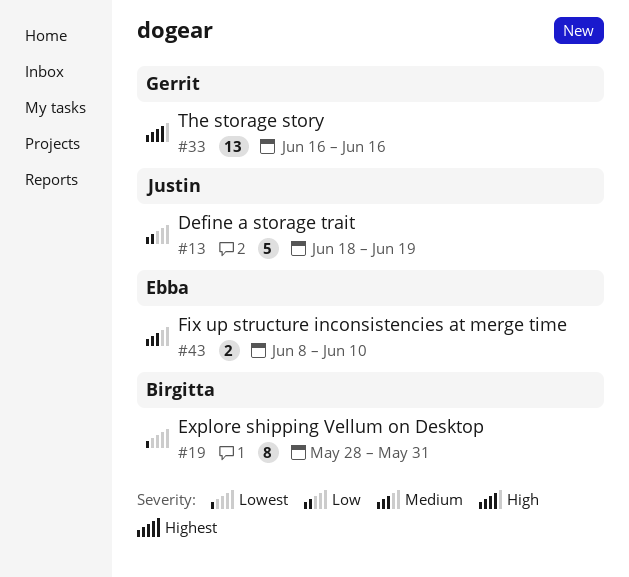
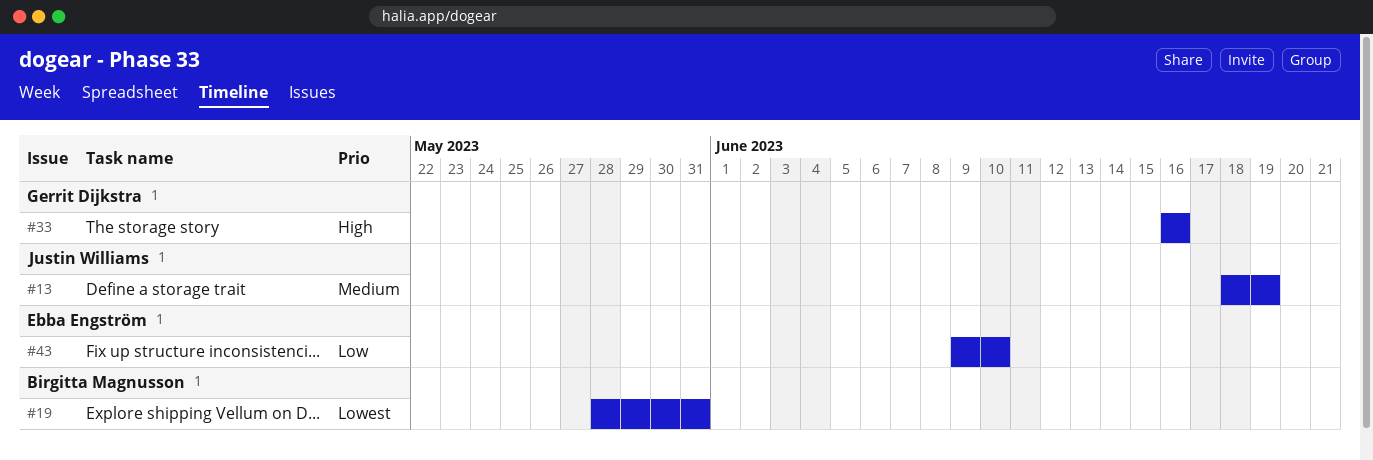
#13, priority: Low -> Medium
#43, priority: Medium -> Low
#43, start: Jun 8 -> Jun 9

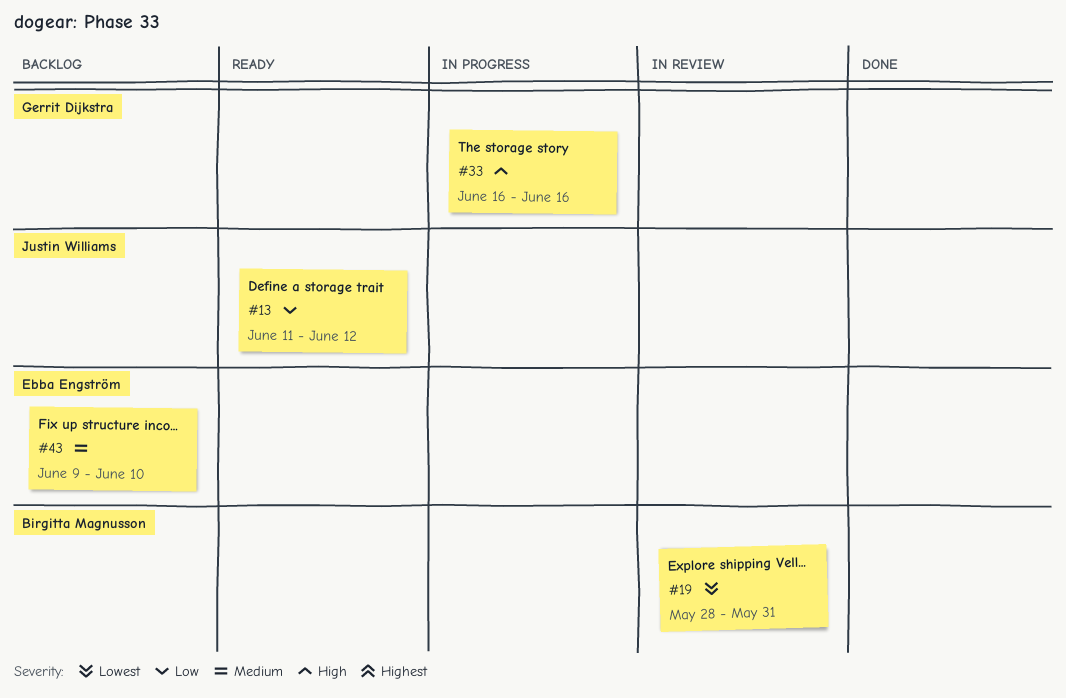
#13, priority: Medium -> Low
#13, start: Jun 18 -> Jun 11
#13, due: Jun 19 -> Jun 12
#43, priority: Low -> Medium

